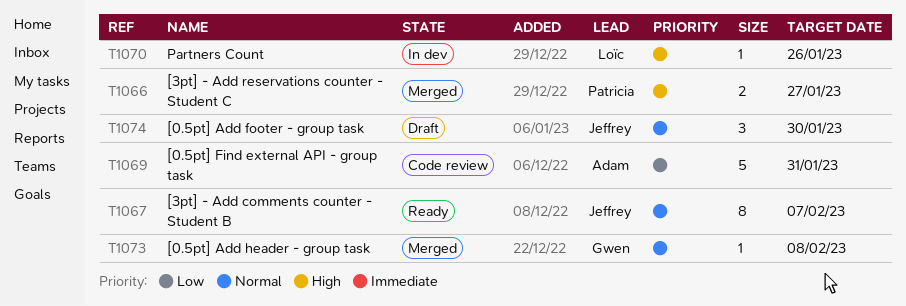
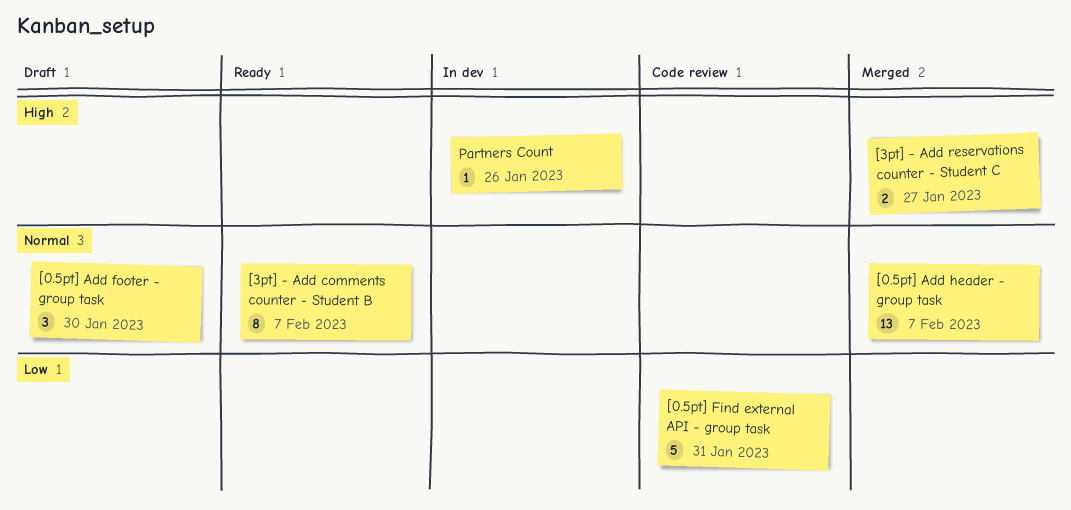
[0.5pt] Add header - group task, estimate: 1 -> 13
[0.5pt] Add header - group task, due: Feb 8 -> Feb 7

